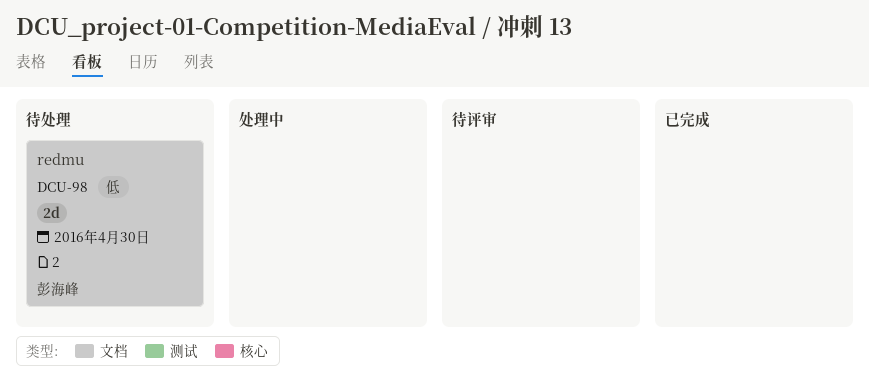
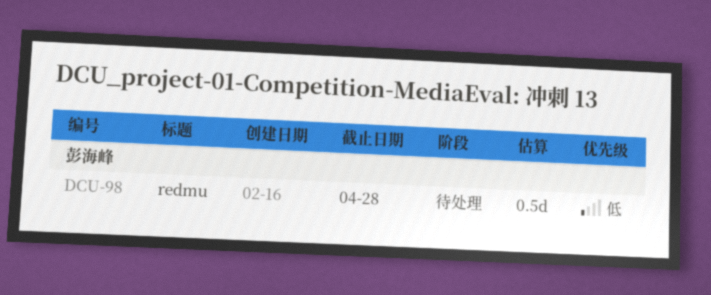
DCU-98, estimate: 2d -> 0.5d
DCU-98, due: Apr 30 -> Apr 28

